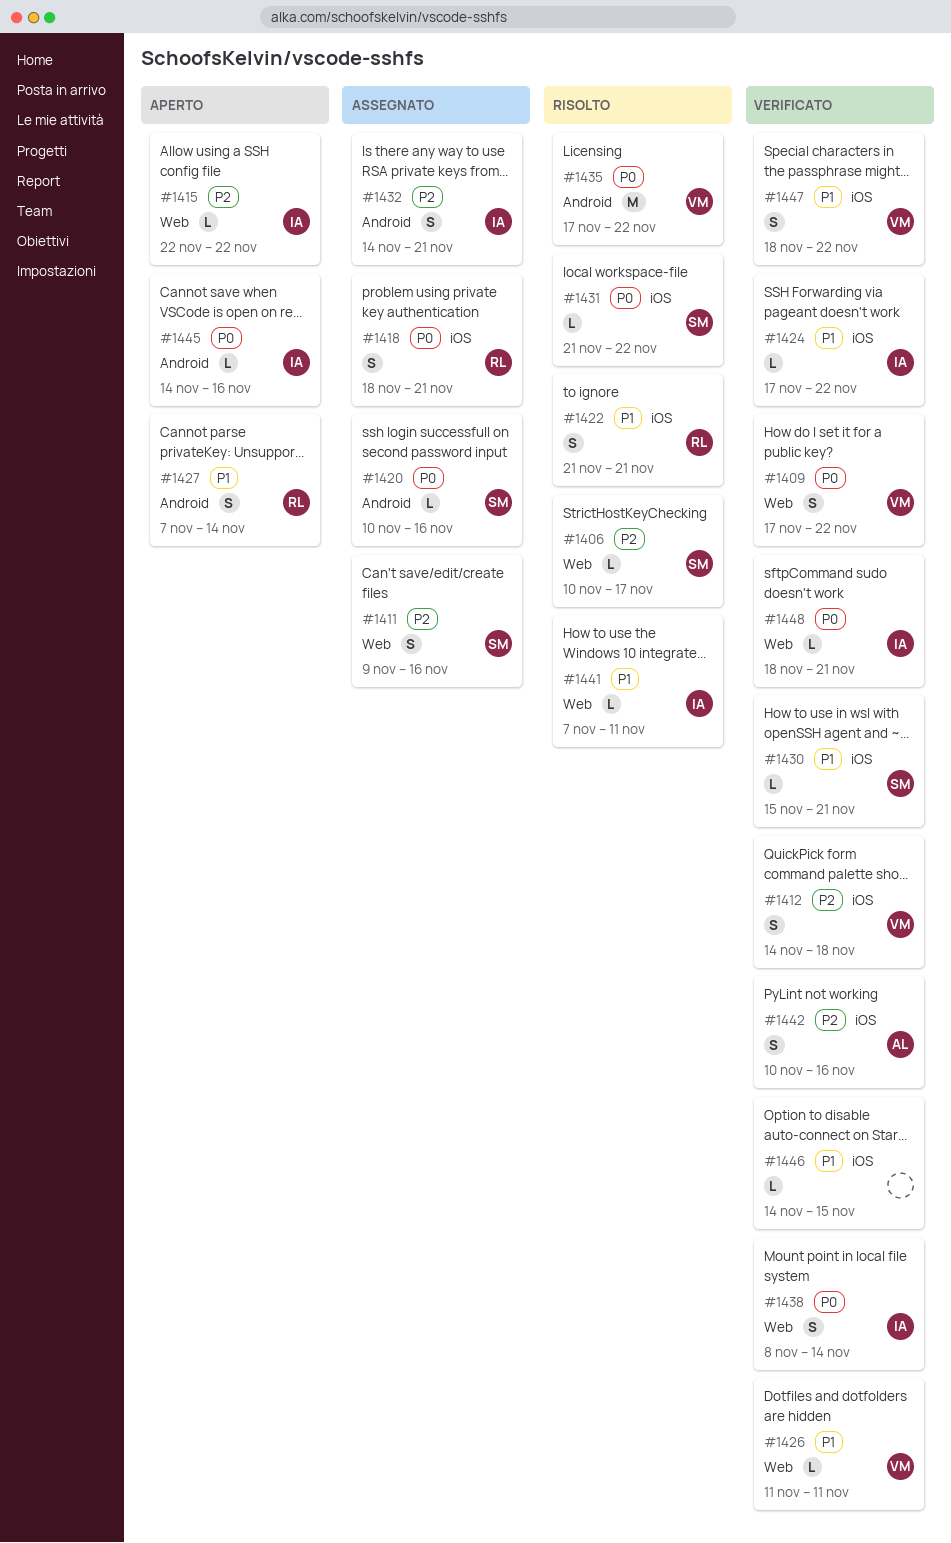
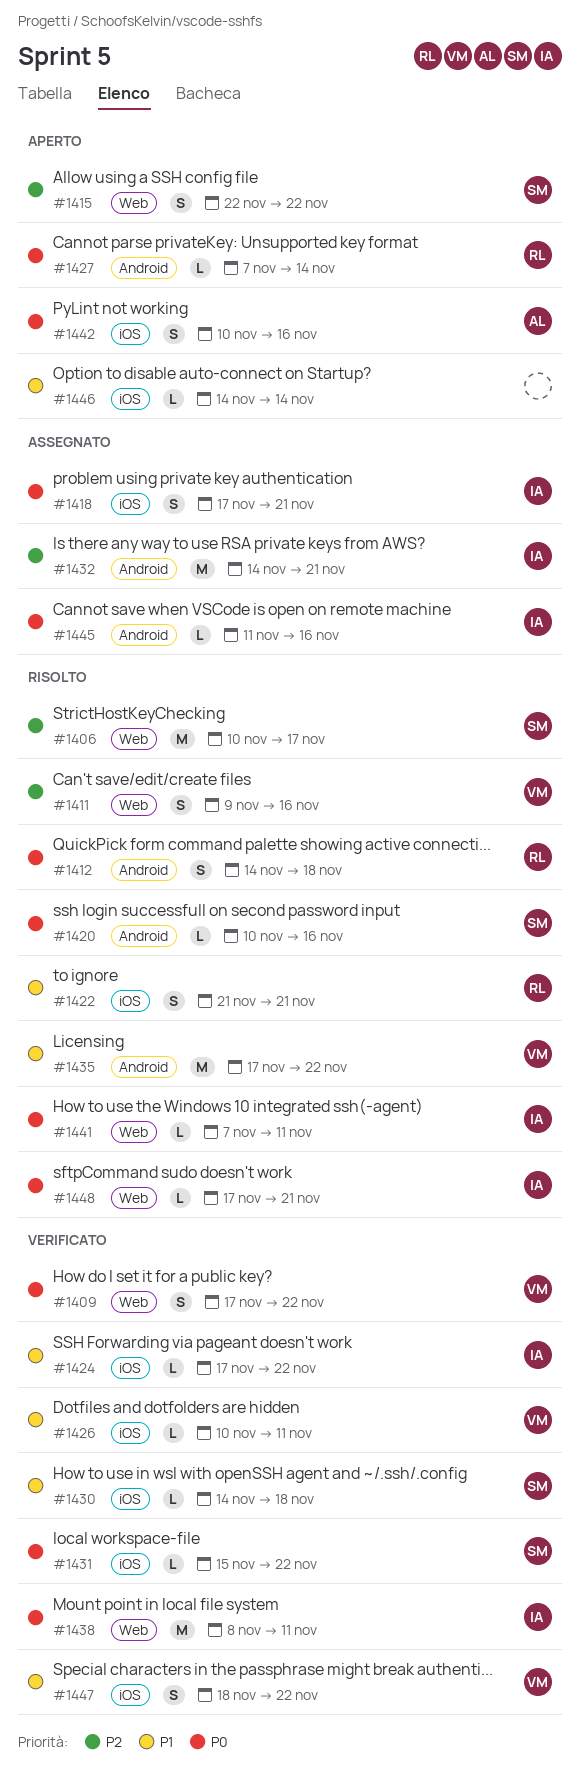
#1406, estimate: L -> M
#1411, status: Assegnato -> Risolto
#1411, owner: SM -> VM
#1412, status: Verificato -> Risolto
#1412, owner: VM -> RL
#1412, priority: P2 -> P0
#1412, label: iOS -> Android
#1415, owner: IA -> SM
#1415, estimate: L -> S
#1418, owner: RL -> IA
#1418, start: Nov 18 -> Nov 17
#1420, status: Assegnato -> Risolto
#1426, label: Web -> iOS
#1426, start: Nov 11 -> Nov 10
#1427, priority: P1 -> P0
#1427, estimate: S -> L
#1430, start: Nov 15 -> Nov 14
#1430, due: Nov 21 -> Nov 18
#1431, status: Risolto -> Verificato
#1431, start: Nov 21 -> Nov 15
#1432, estimate: S -> M
#1435, priority: P0 -> P1
#1438, estimate: S -> M
#1438, due: Nov 14 -> Nov 11
#1441, priority: P1 -> P0
#1442, status: Verificato -> Aperto
#1442, priority: P2 -> P0
#1445, status: Aperto -> Assegnato
#1445, start: Nov 14 -> Nov 11
#1446, status: Verificato -> Aperto
#1446, due: Nov 15 -> Nov 14
#1448, status: Verificato -> Risolto
#1448, start: Nov 18 -> Nov 17

